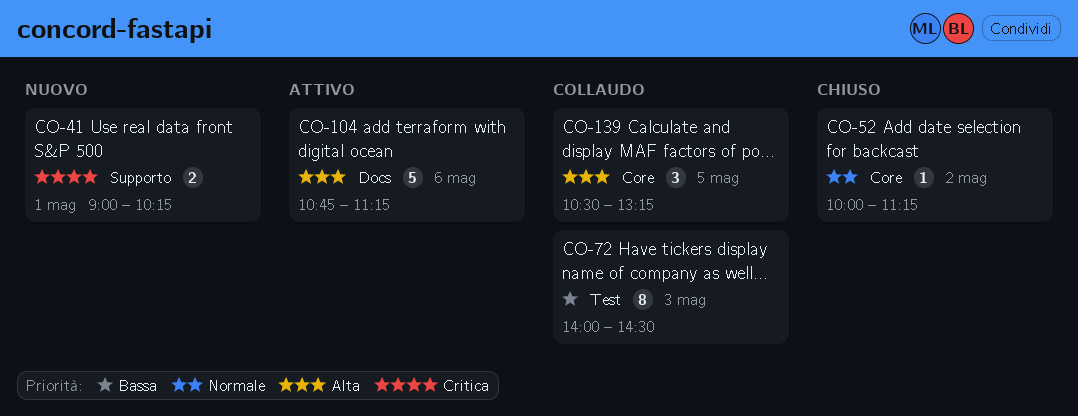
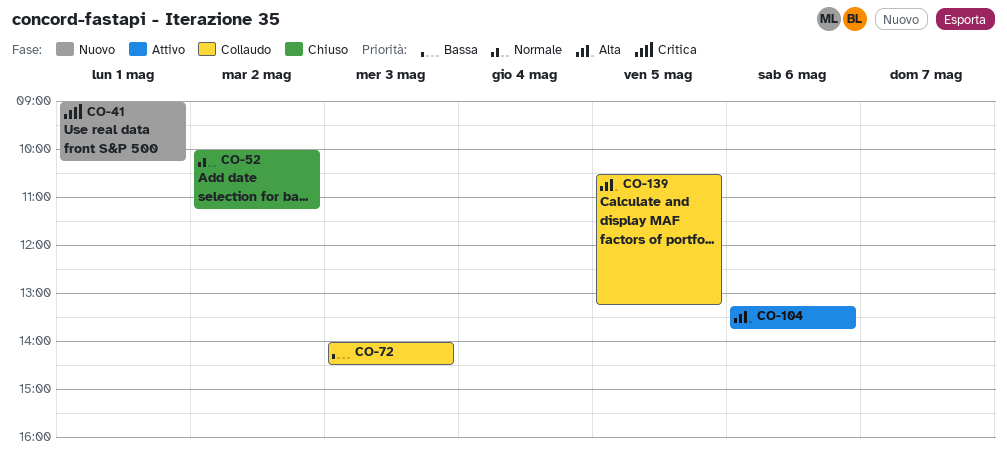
CO-104, begins: 10:45 -> 13:15
CO-104, ends: 11:15 -> 13:45

